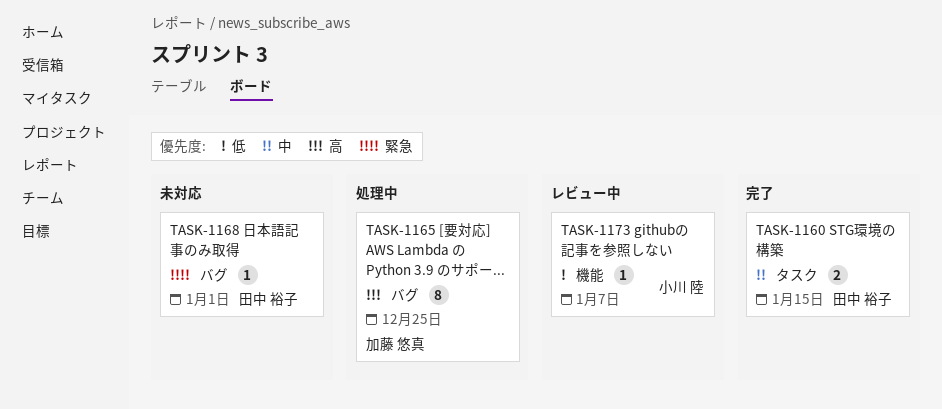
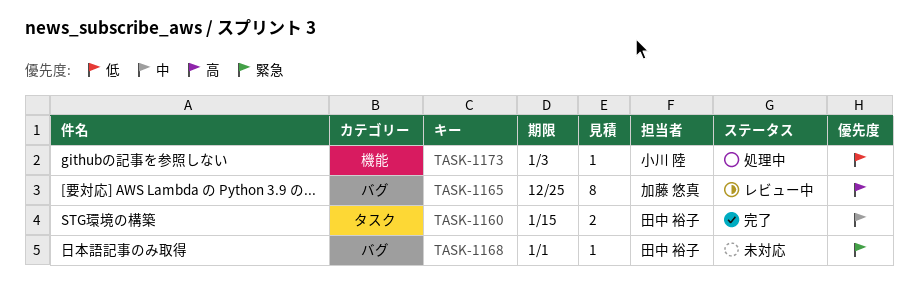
TASK-1165, status: 処理中 -> レビュー中
TASK-1173, status: レビュー中 -> 処理中
TASK-1173, due: Jan 7 -> Jan 3

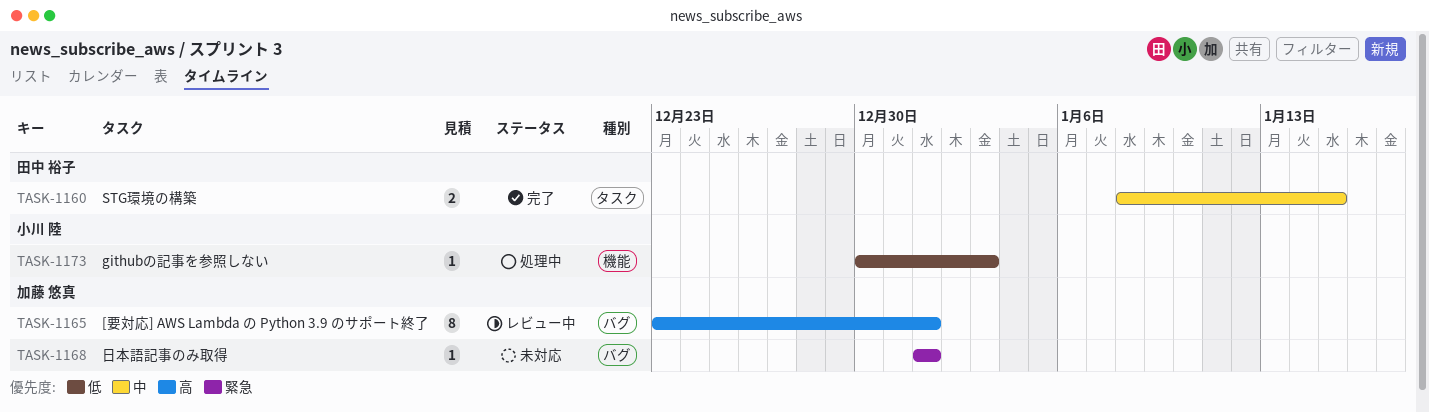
TASK-1165, due: Dec 25 -> Jan 1
TASK-1168, owner: 田中 裕子 -> 加藤 悠真

